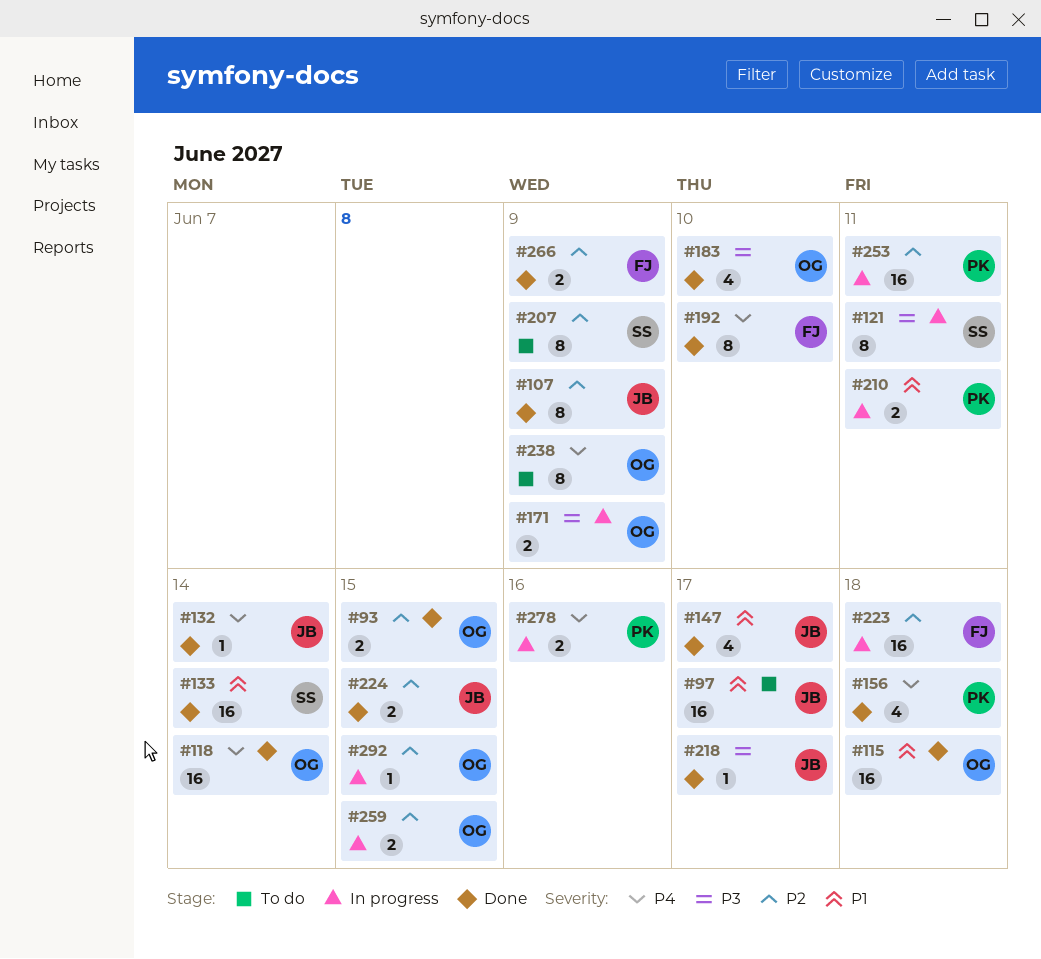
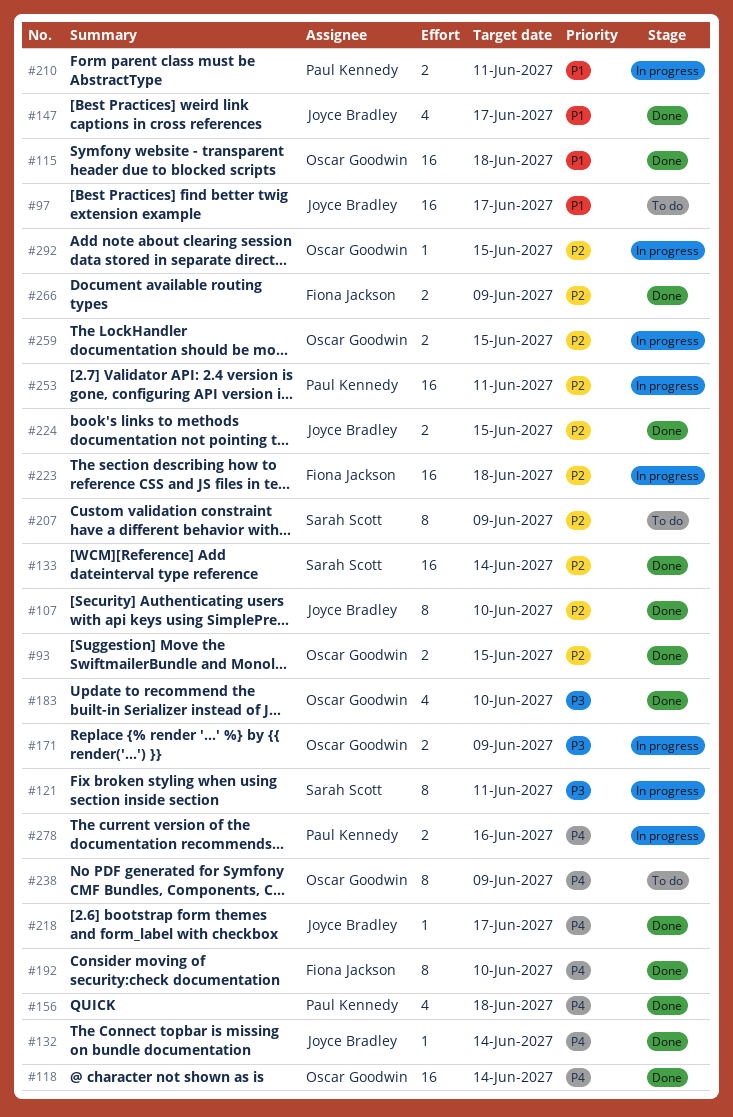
#107, due: Jun 9 -> Jun 10
#133, priority: P1 -> P2
#218, priority: P3 -> P4

